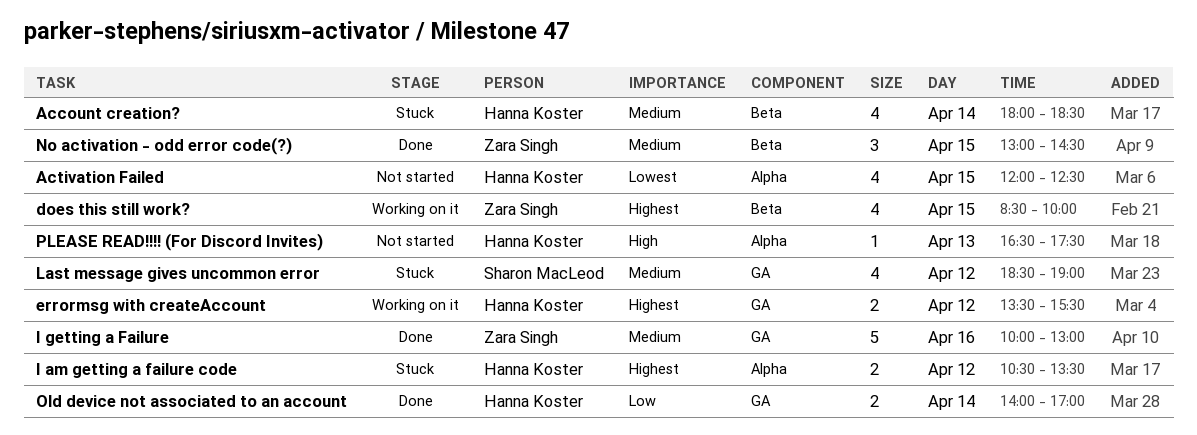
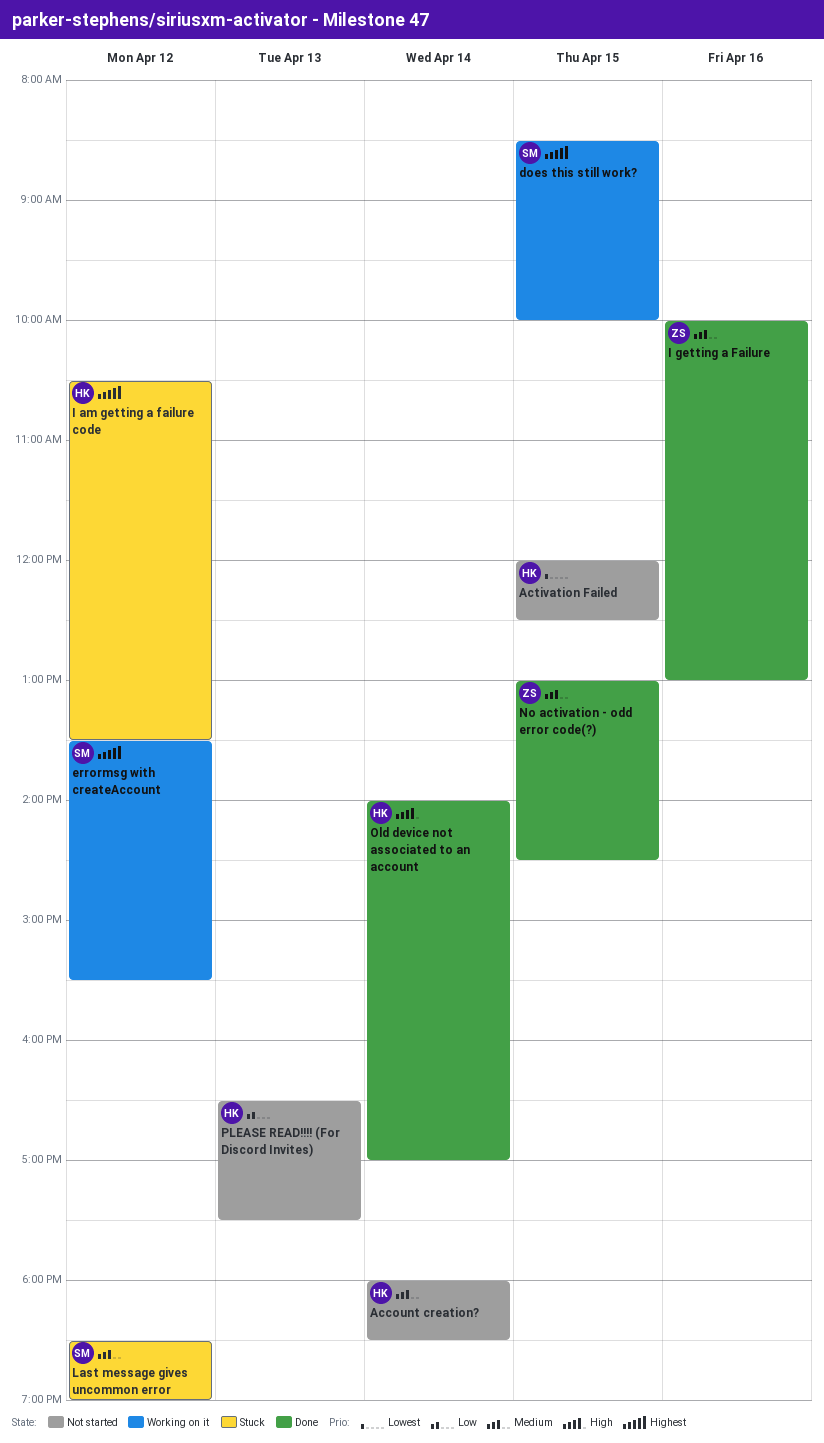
Account creation?, status: Stuck -> Not started
does this still work?, owner: Zara Singh -> Sharon MacLeod
errormsg with createAccount, owner: Hanna Koster -> Sharon MacLeod
Old device not associated to an account, priority: Low -> High
PLEASE READ!!!! (For Discord Invites), priority: High -> Low

